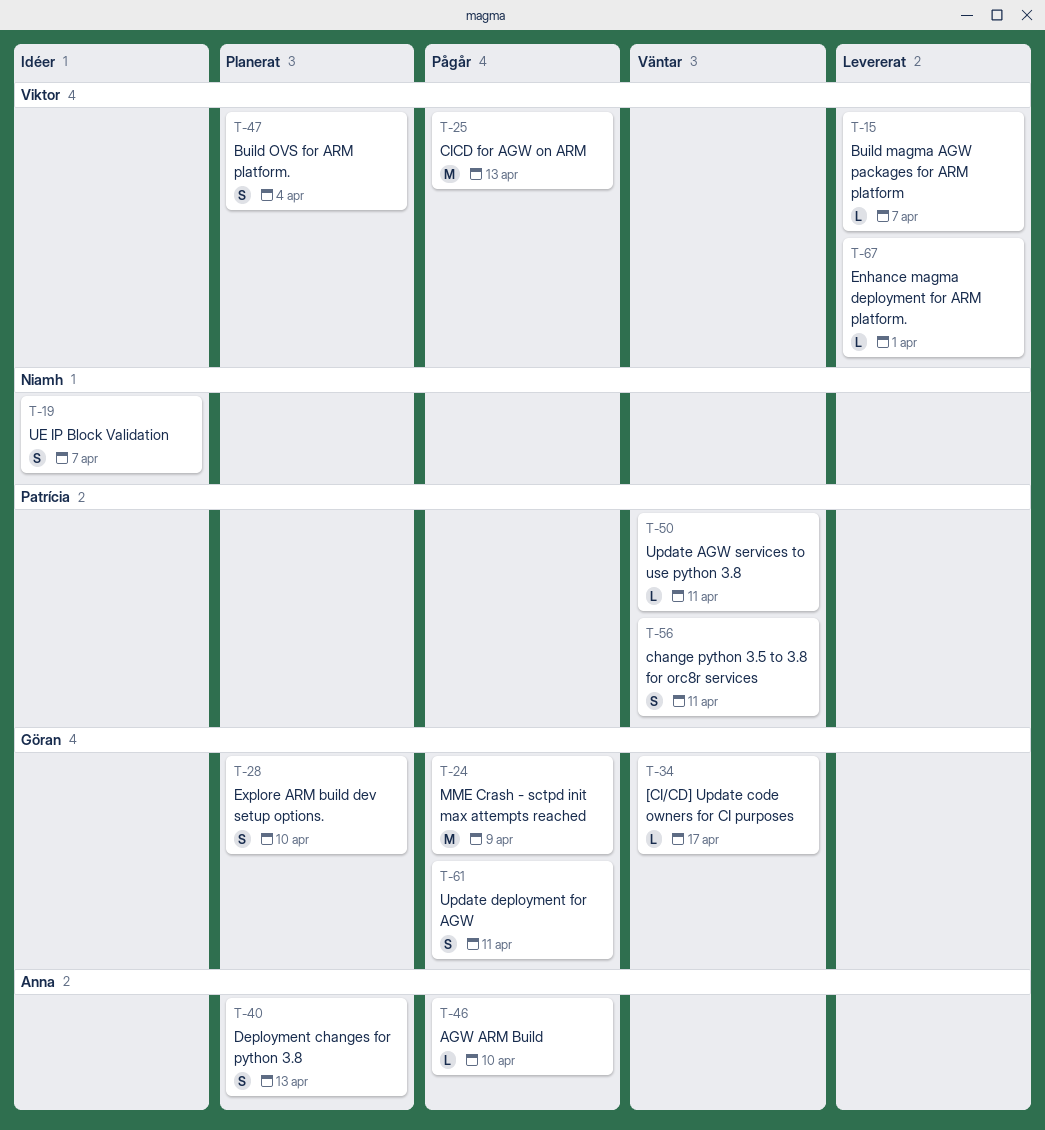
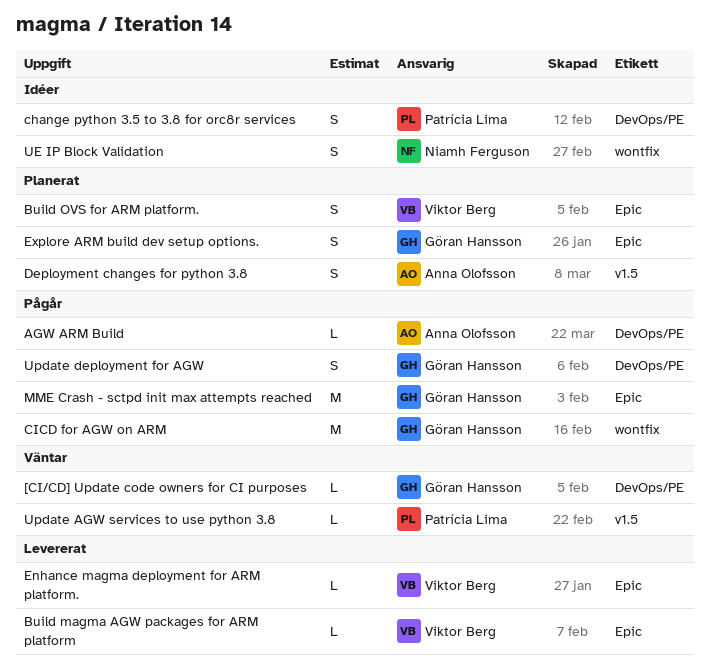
change python 3.5 to 3.8 for orc8r services, status: Väntar -> Idéer
CICD for AGW on ARM, owner: Viktor Berg -> Göran Hansson

